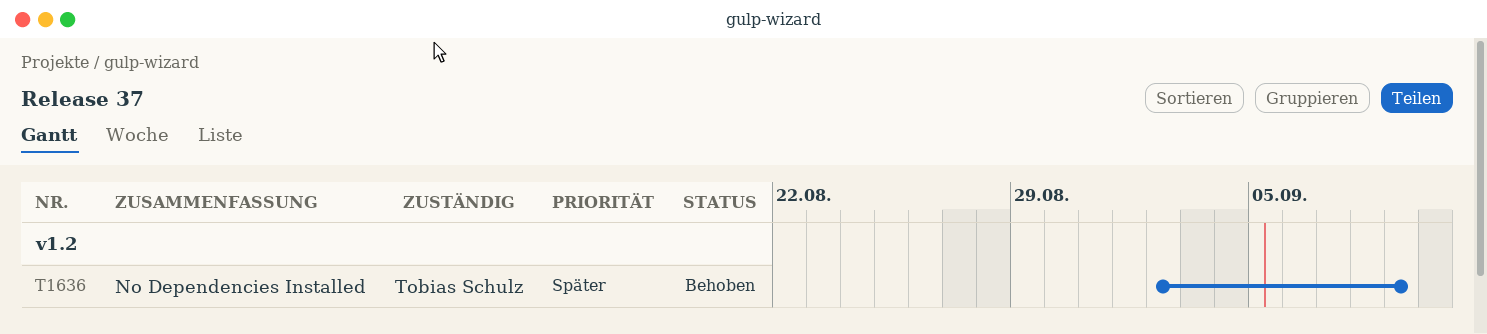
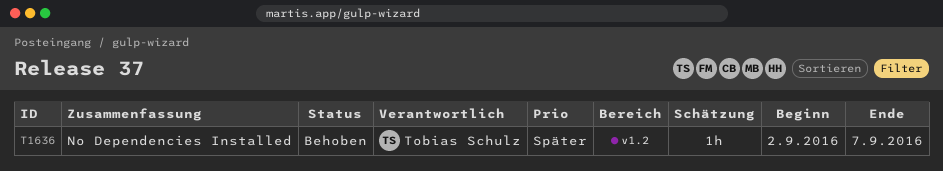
T1636, due: Sep 9 -> Sep 7

